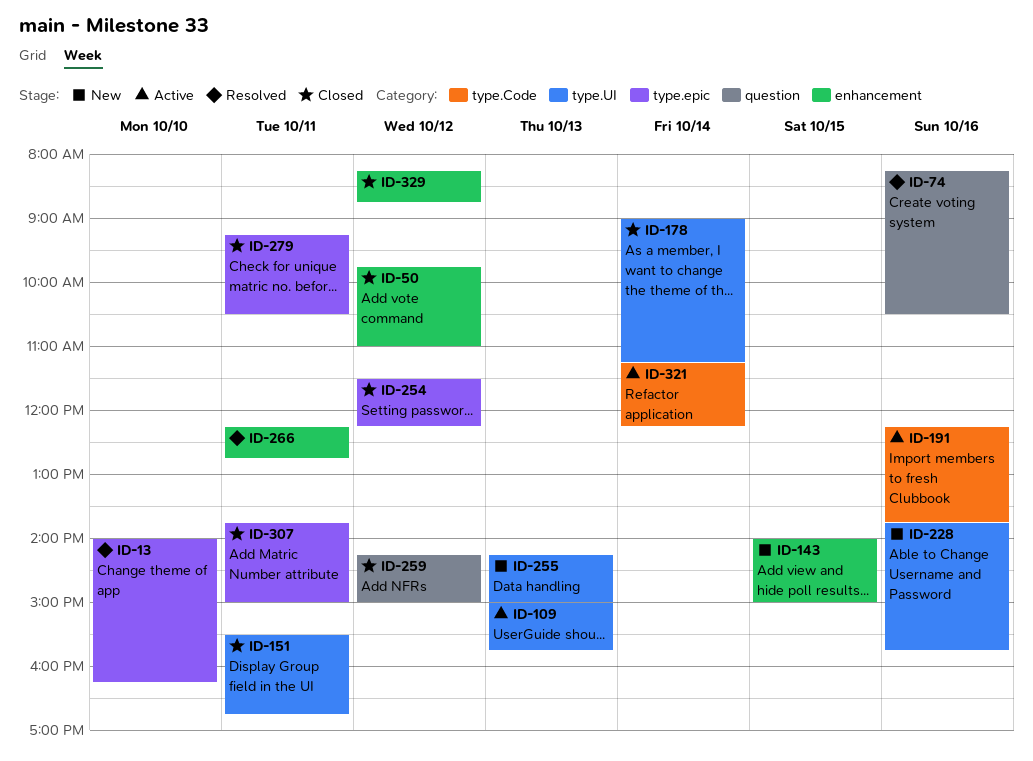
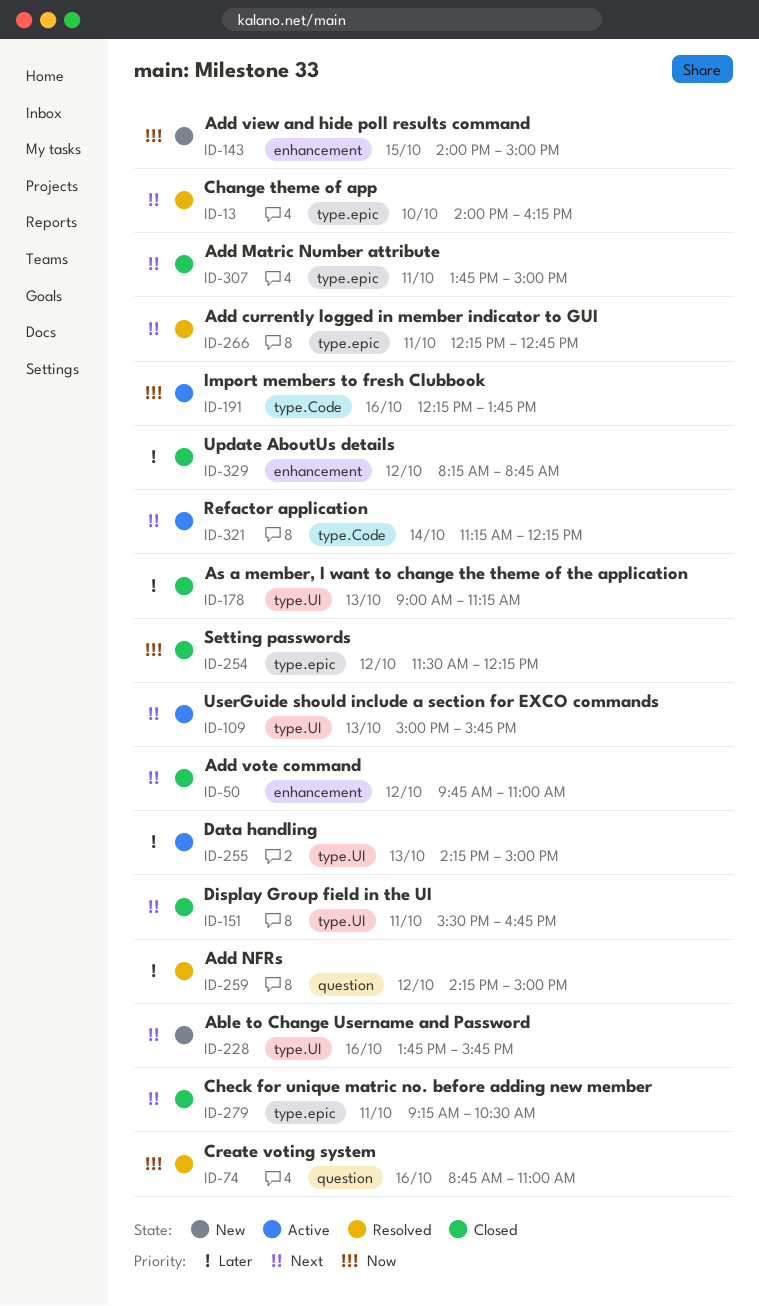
ID-74, begins: 08:15 -> 08:45
ID-74, ends: 10:30 -> 11:00
ID-178, day: Oct 14 -> Oct 13
ID-255, status: New -> Active
ID-259, status: Closed -> Resolved
ID-266, label: enhancement -> type.epic

